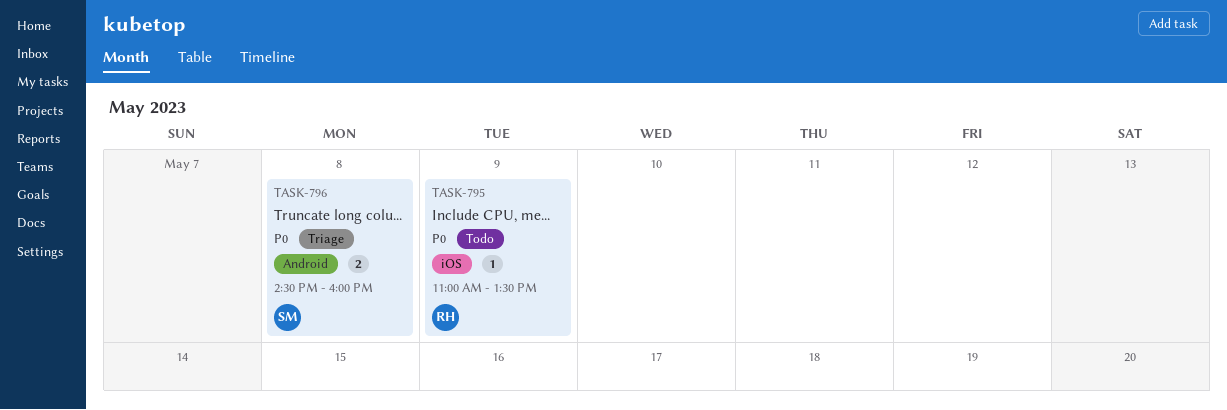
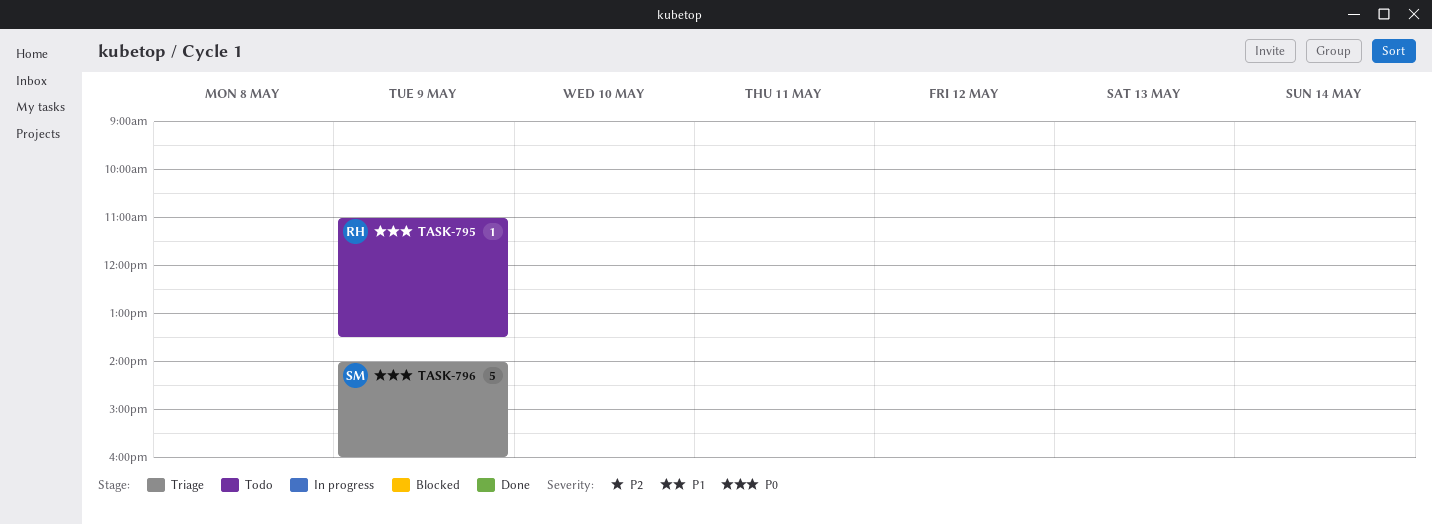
TASK-796, estimate: 2 -> 5
TASK-796, day: May 8 -> May 9
TASK-796, begins: 14:30 -> 14:00

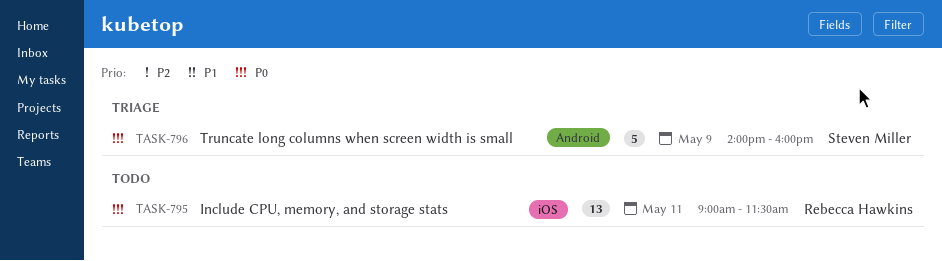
TASK-795, estimate: 1 -> 13
TASK-795, day: May 9 -> May 11
TASK-795, begins: 11:00 -> 09:00
TASK-795, ends: 13:30 -> 11:30

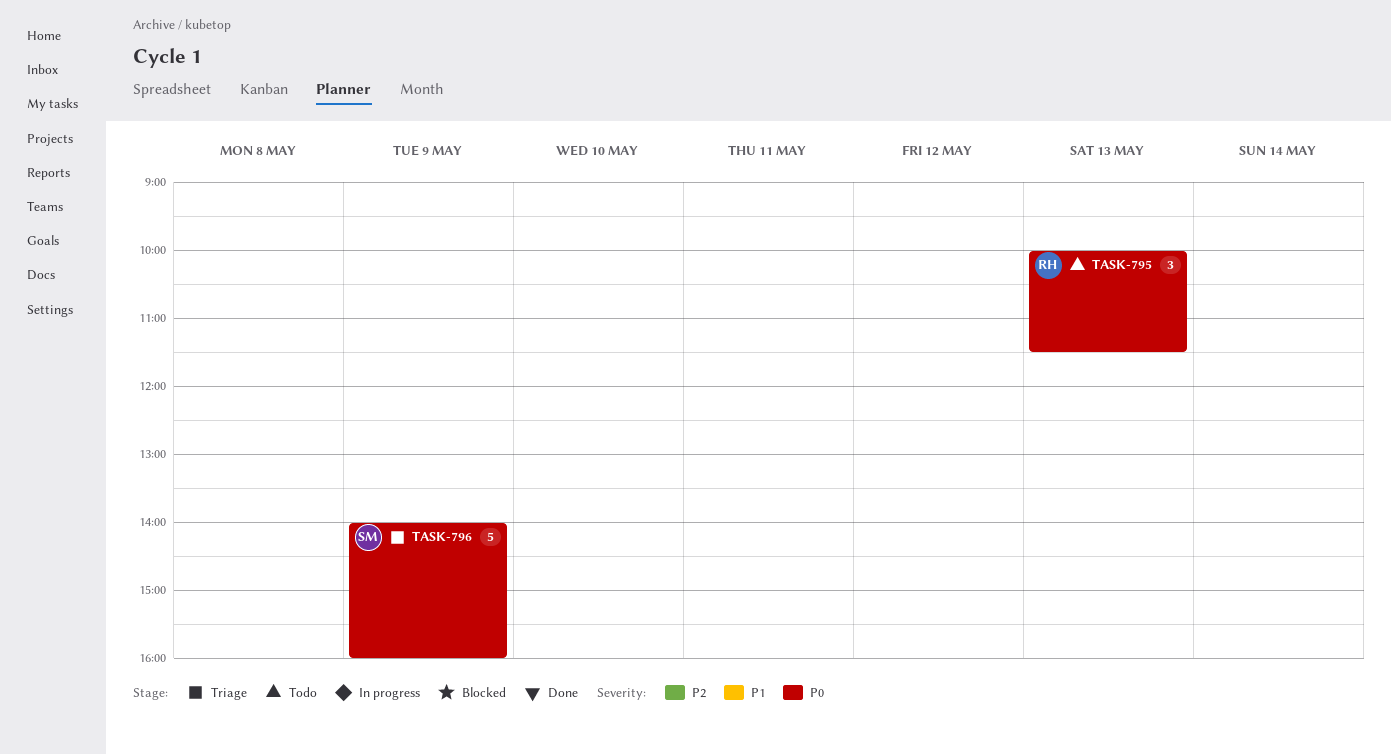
TASK-795, estimate: 13 -> 3
TASK-795, day: May 11 -> May 13
TASK-795, begins: 09:00 -> 10:00

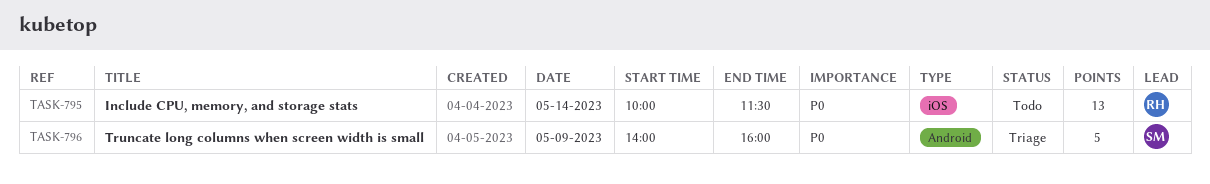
TASK-795, estimate: 3 -> 13
TASK-795, day: May 13 -> May 14

